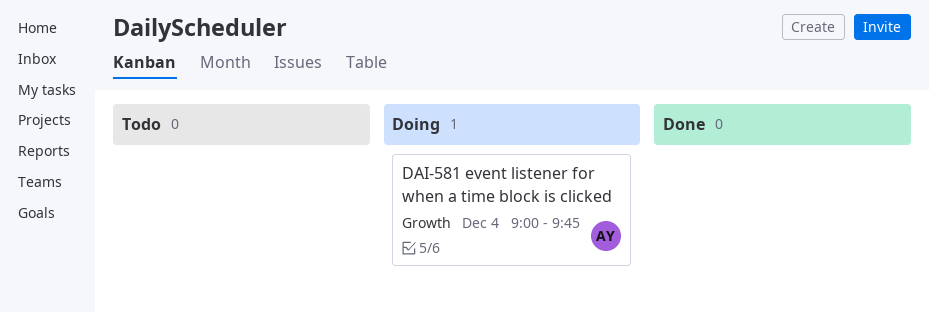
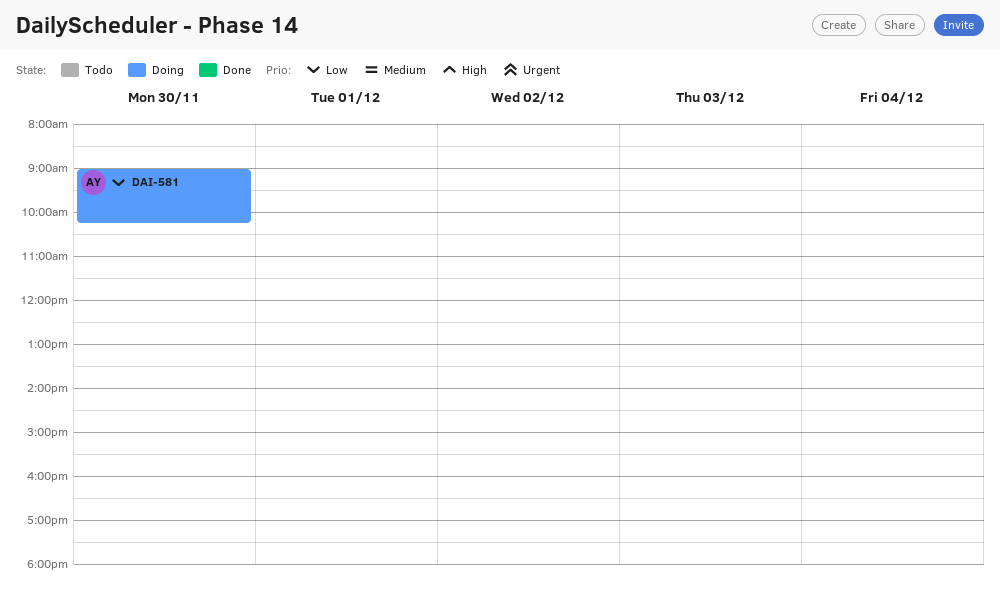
DAI-581, day: Dec 4 -> Nov 30
DAI-581, ends: 09:45 -> 10:15

